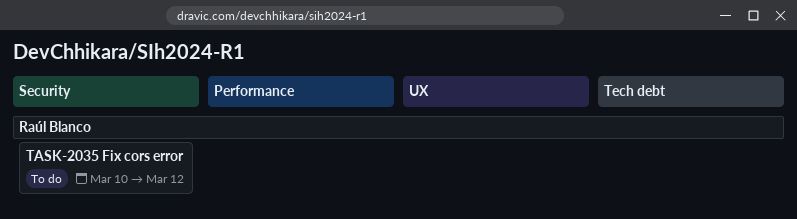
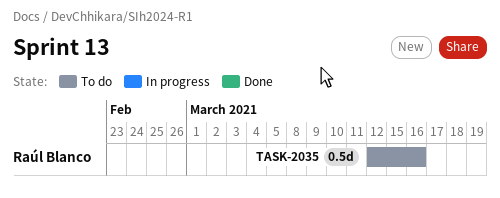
TASK-2035, start: Mar 10 -> Mar 12
TASK-2035, due: Mar 12 -> Mar 16

